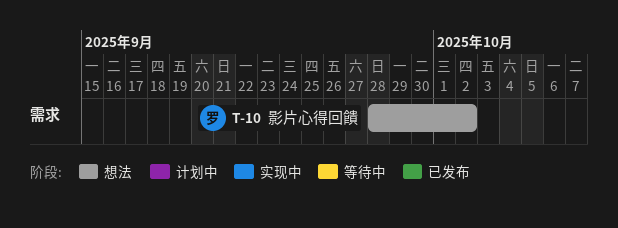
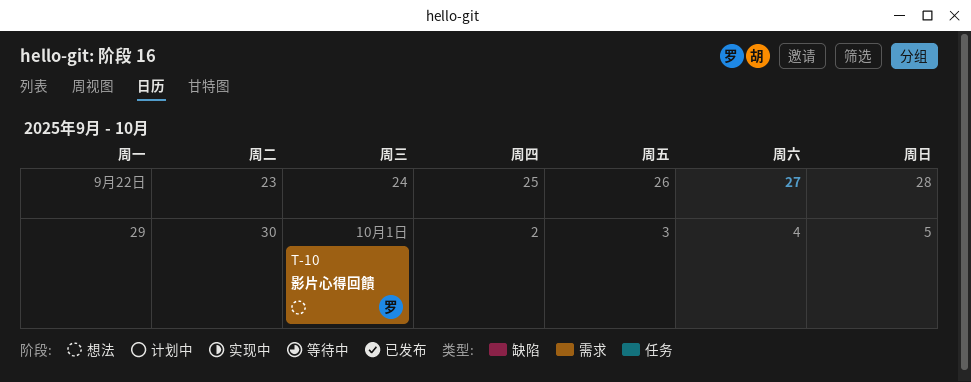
T-10, due: Oct 2 -> Oct 1

